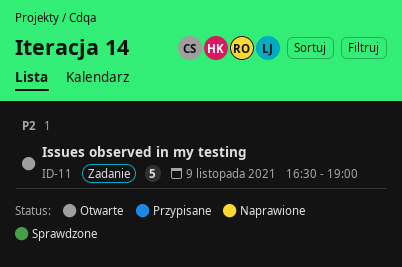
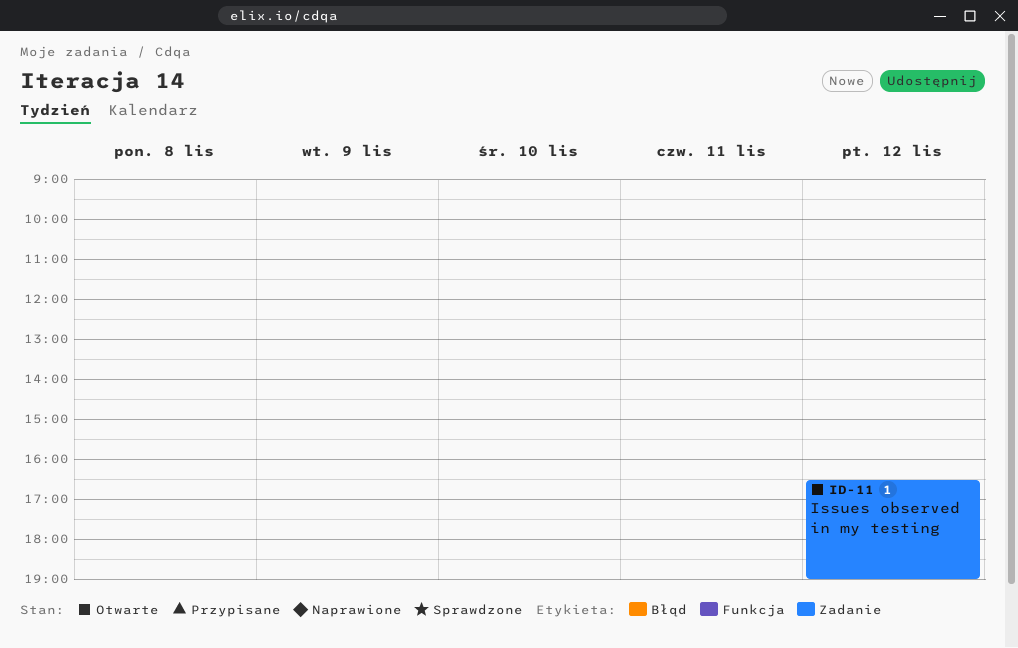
ID-11, estimate: 5 -> 1
ID-11, day: Nov 9 -> Nov 12

